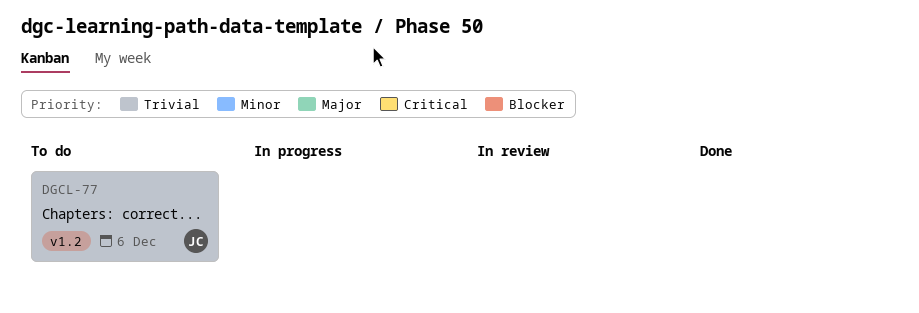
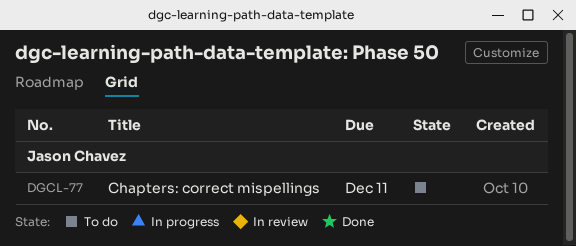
DGCL-77, due: Dec 6 -> Dec 11

